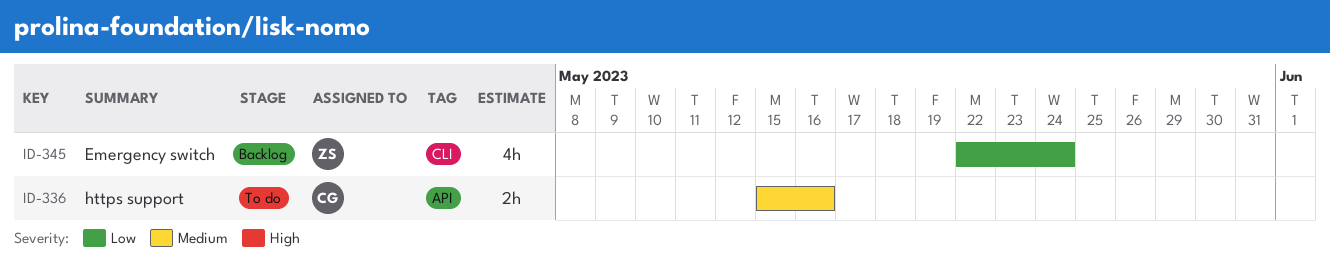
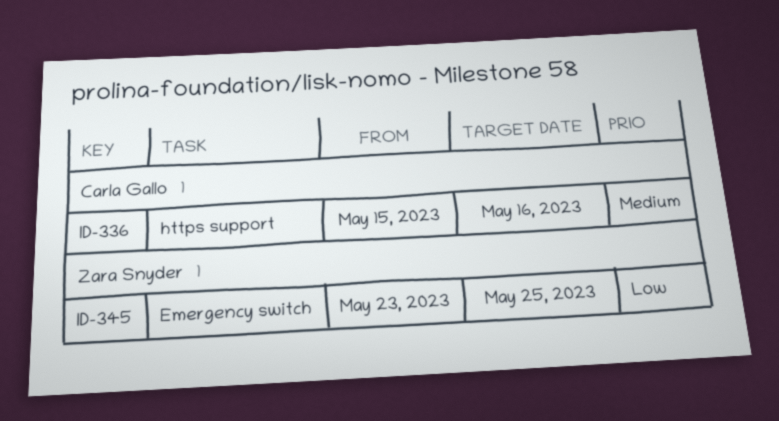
ID-345, start: May 22 -> May 23
ID-345, due: May 24 -> May 25

